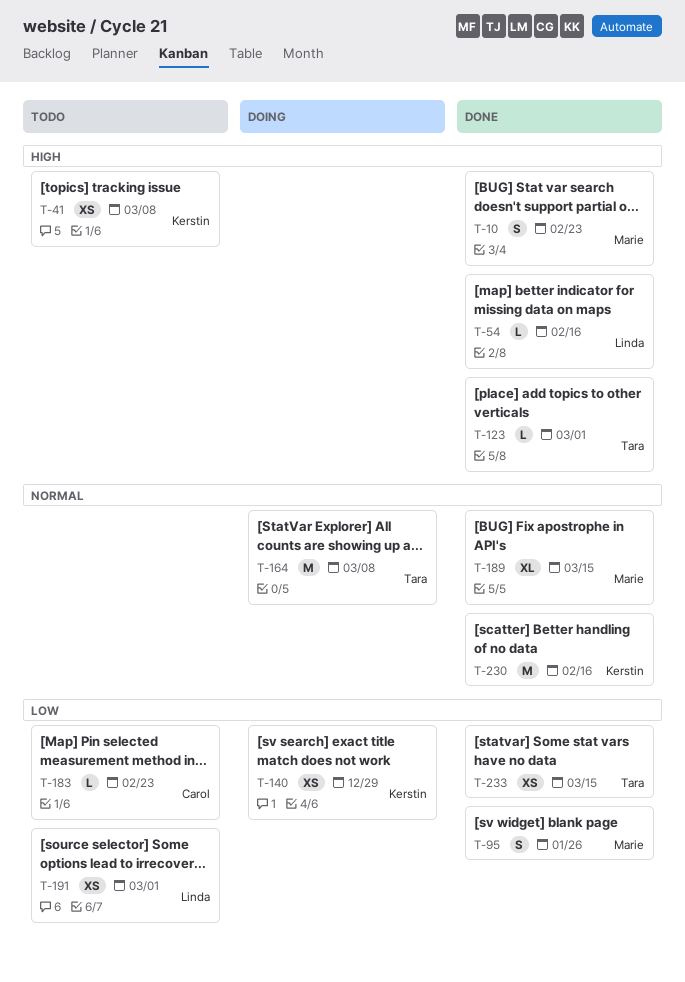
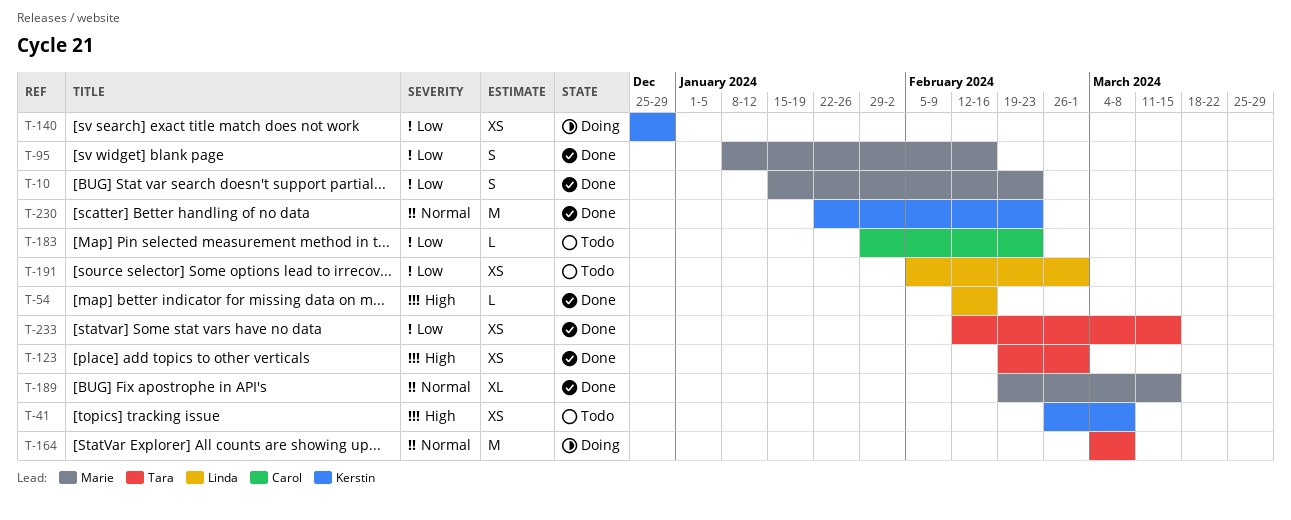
T-10, priority: High -> Low
T-95, due: Jan 26 -> Feb 16
T-123, estimate: L -> XS
T-230, due: Feb 16 -> Feb 23

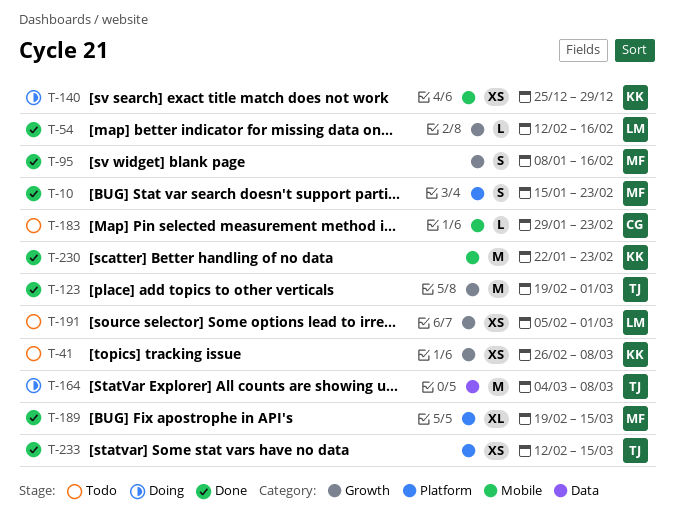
T-123, estimate: XS -> M

